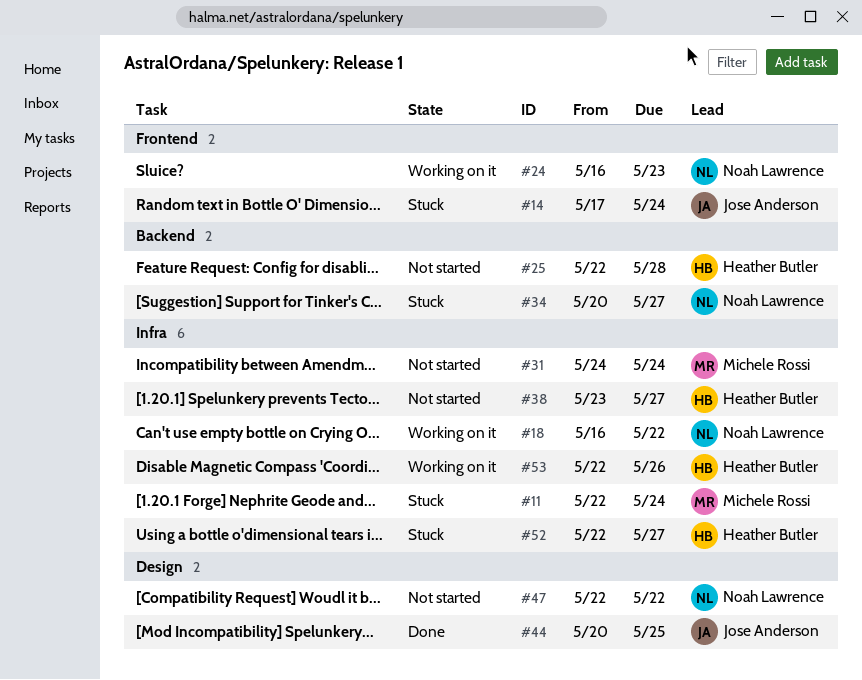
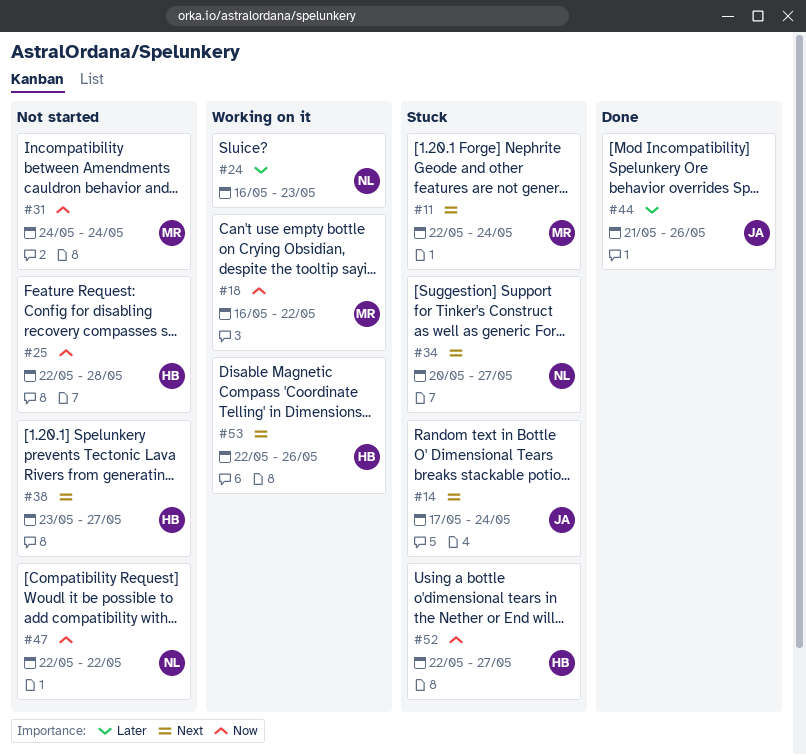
#18, owner: Noah Lawrence -> Michele Rossi
#44, start: May 20 -> May 21
#44, due: May 25 -> May 26

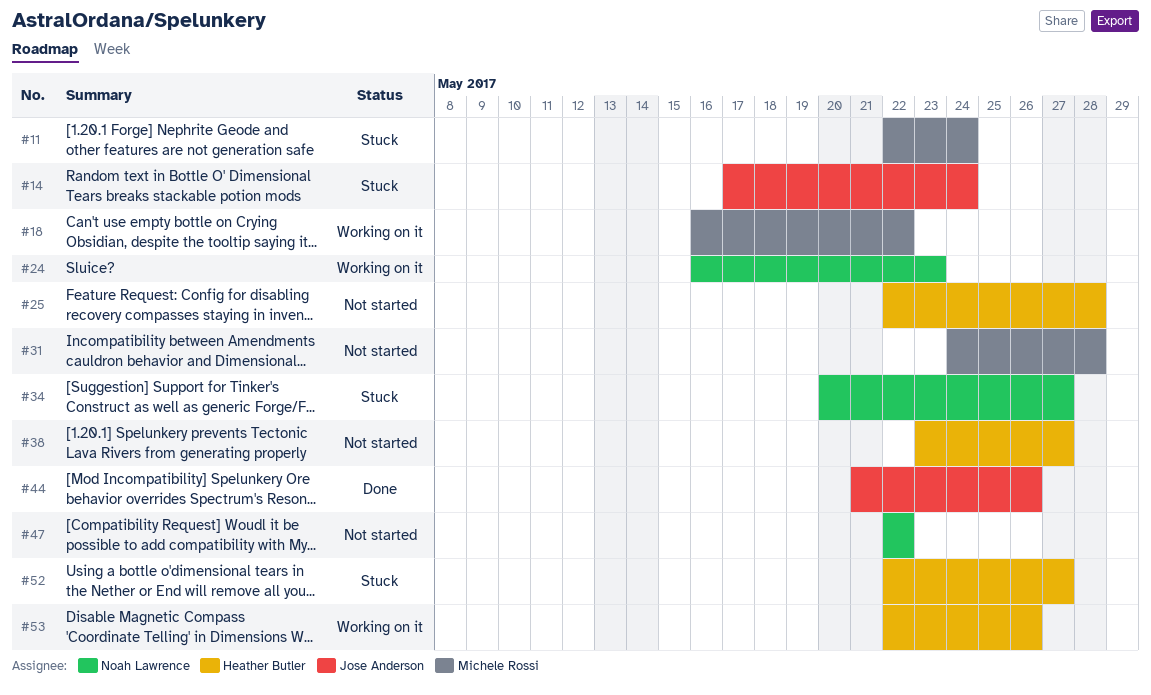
#31, due: May 24 -> May 28

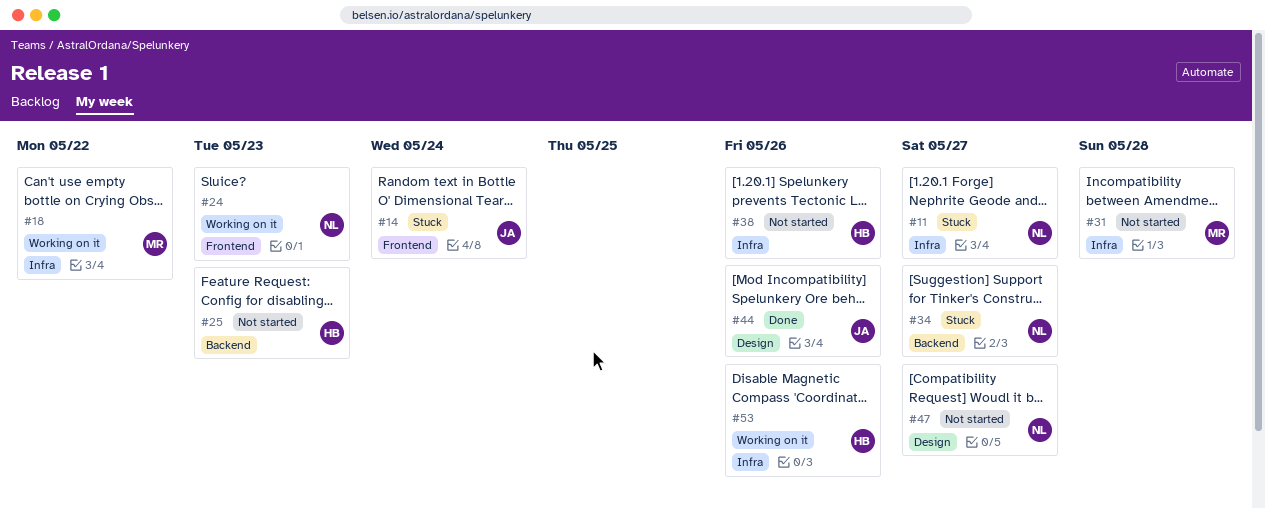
#11, owner: Michele Rossi -> Noah Lawrence
#11, due: May 24 -> May 27
#25, due: May 28 -> May 23
#38, due: May 27 -> May 26
#47, due: May 22 -> May 27
#52: present -> none

